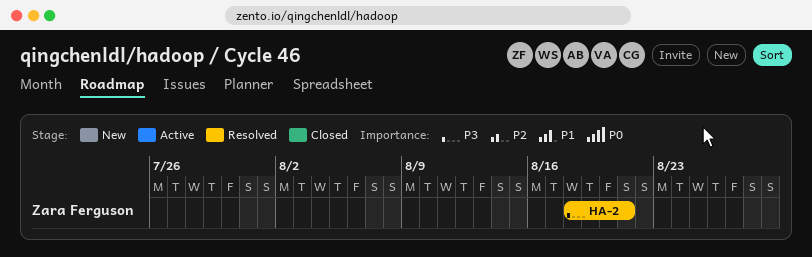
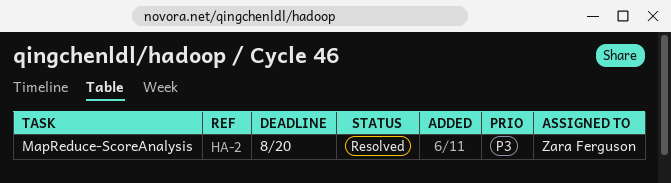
HA-2, due: Aug 21 -> Aug 20

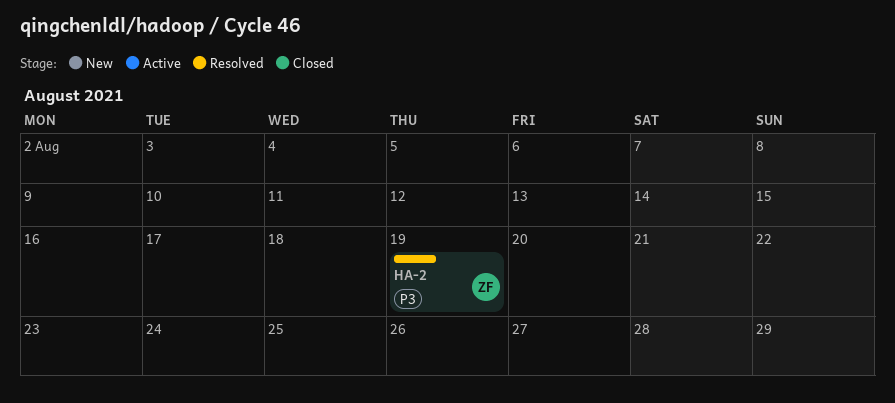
HA-2, due: Aug 20 -> Aug 19

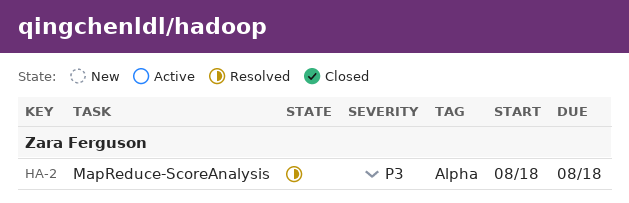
HA-2, due: Aug 19 -> Aug 18

